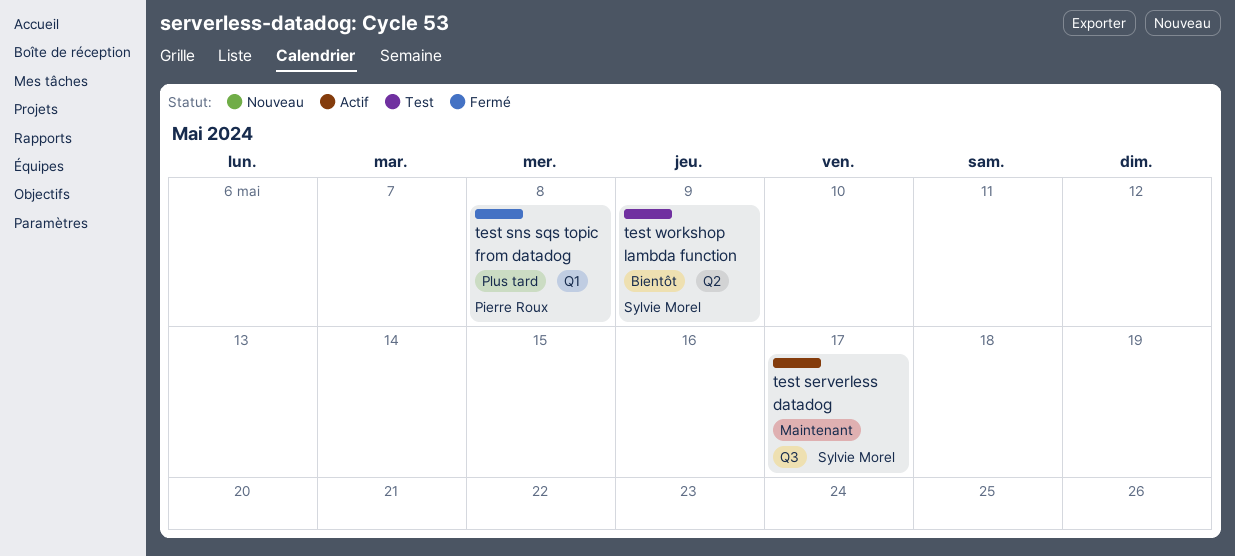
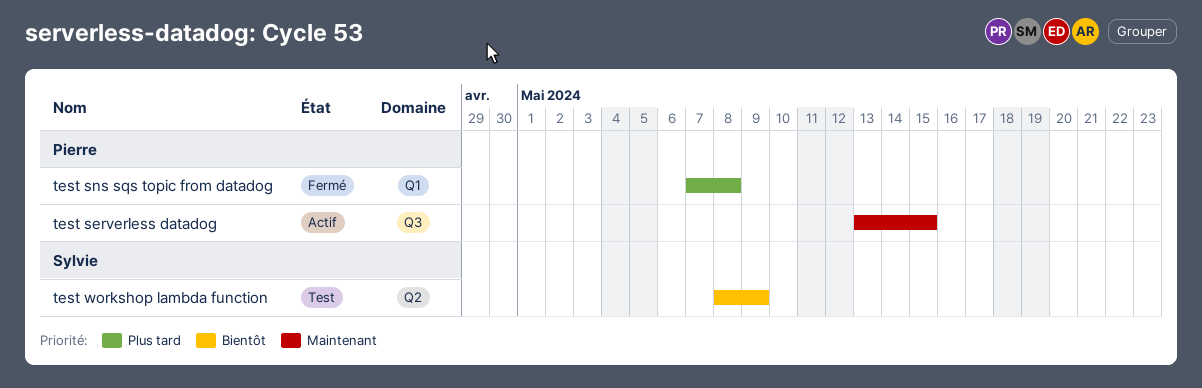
test serverless datadog, owner: Sylvie Morel -> Pierre Roux
test serverless datadog, due: May 17 -> May 15

